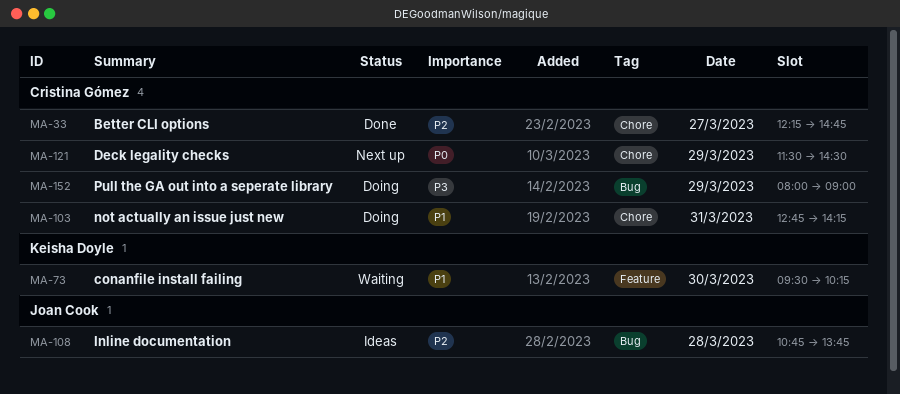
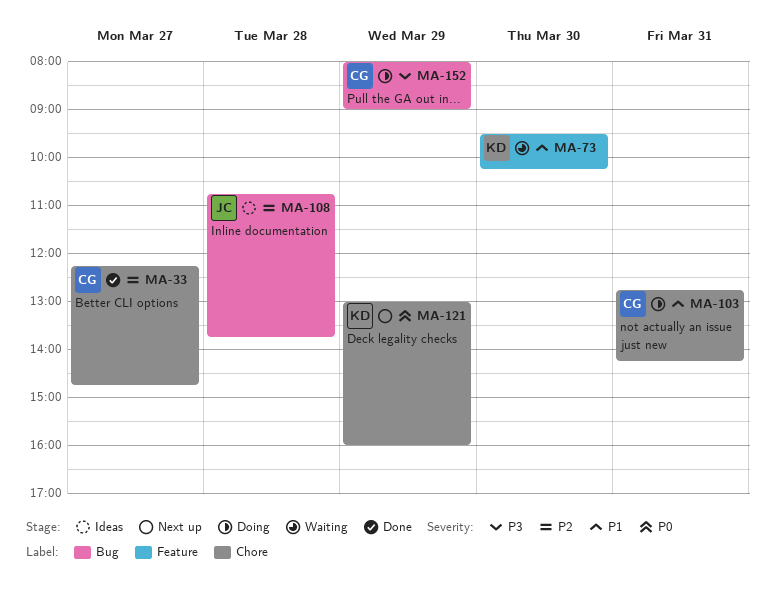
MA-121, owner: Cristina Gómez -> Keisha Doyle
MA-121, begins: 11:30 -> 13:00
MA-121, ends: 14:30 -> 16:00

